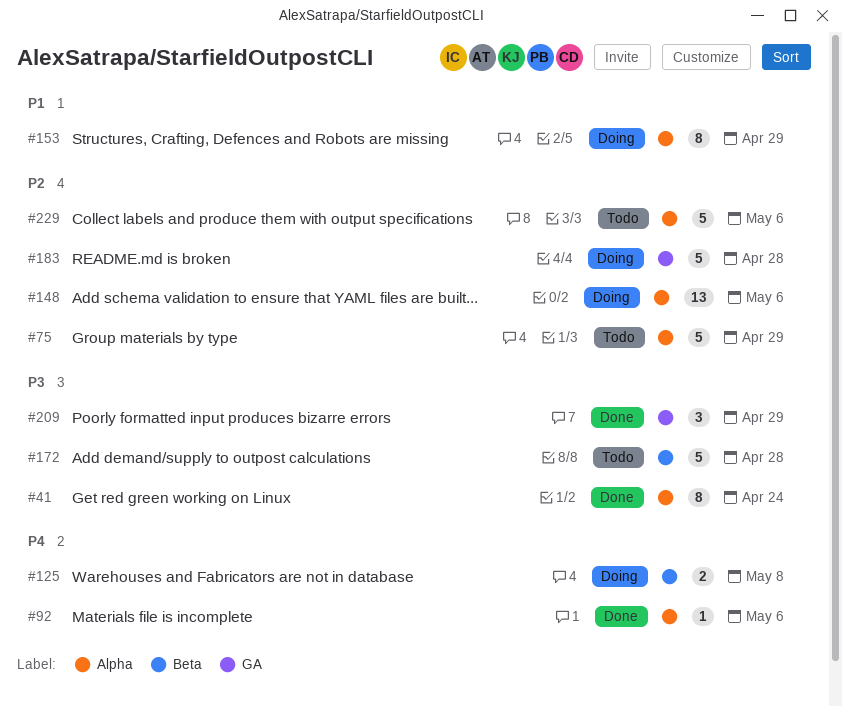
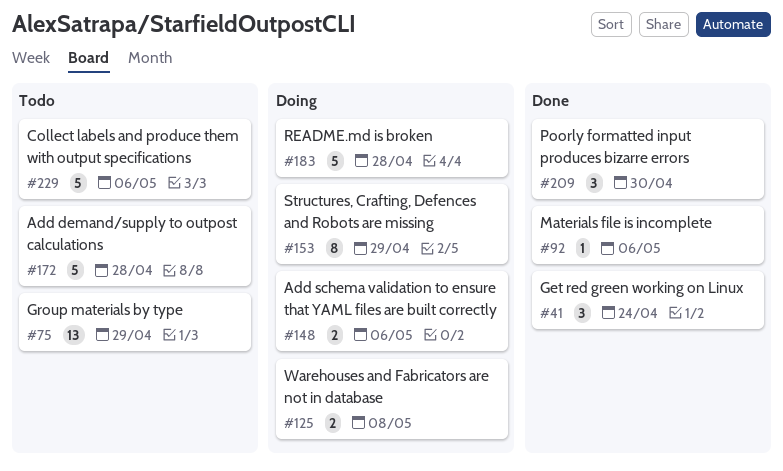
#41, estimate: 8 -> 3
#75, estimate: 5 -> 13
#148, estimate: 13 -> 2
#209, due: Apr 29 -> Apr 30

